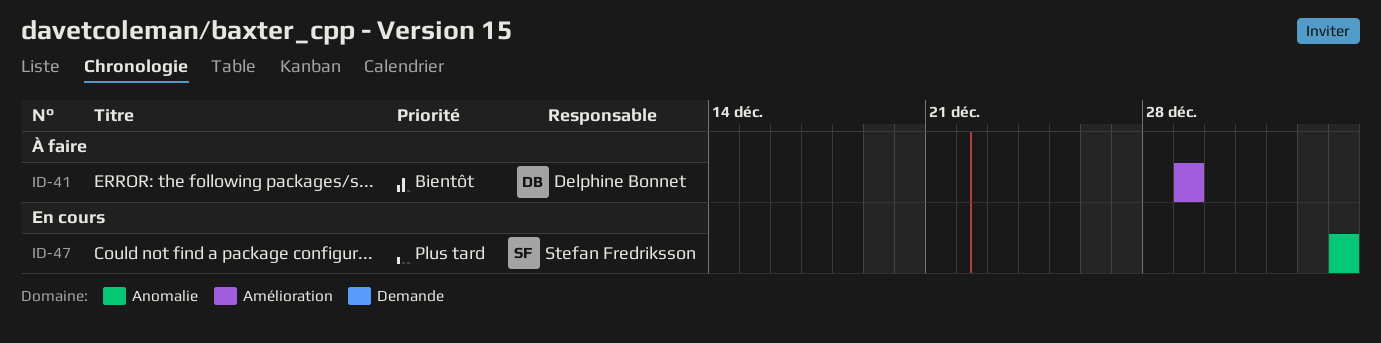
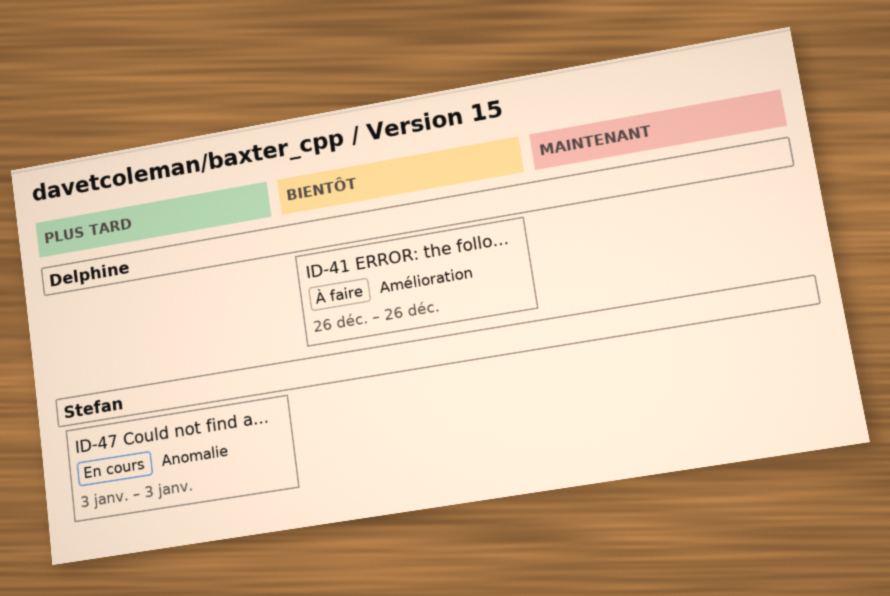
ID-41, start: Dec 29 -> Dec 26
ID-41, due: Dec 29 -> Dec 26

